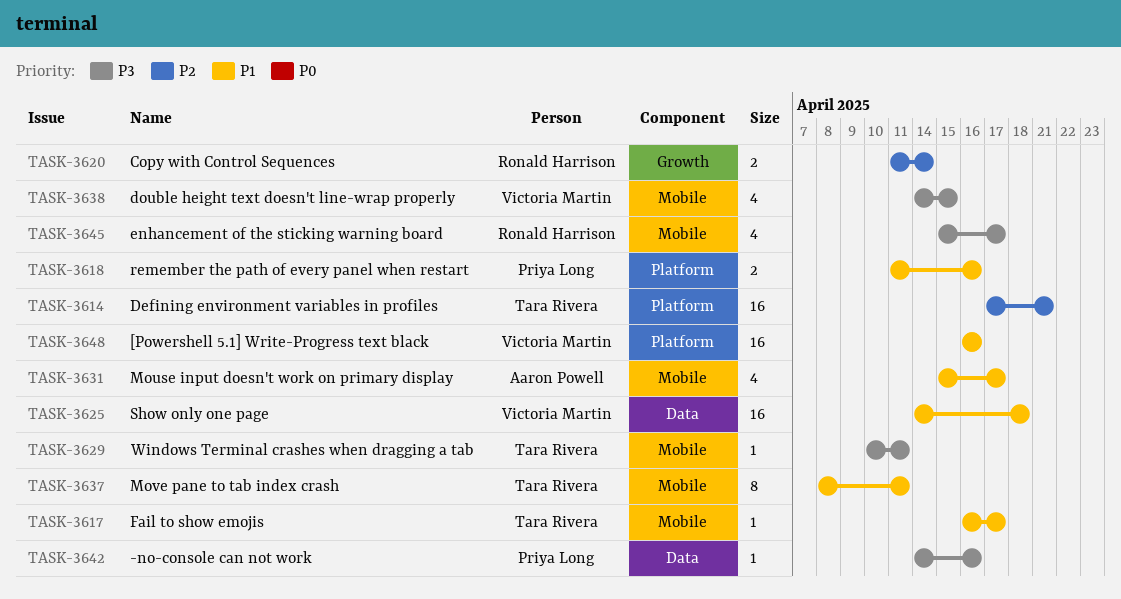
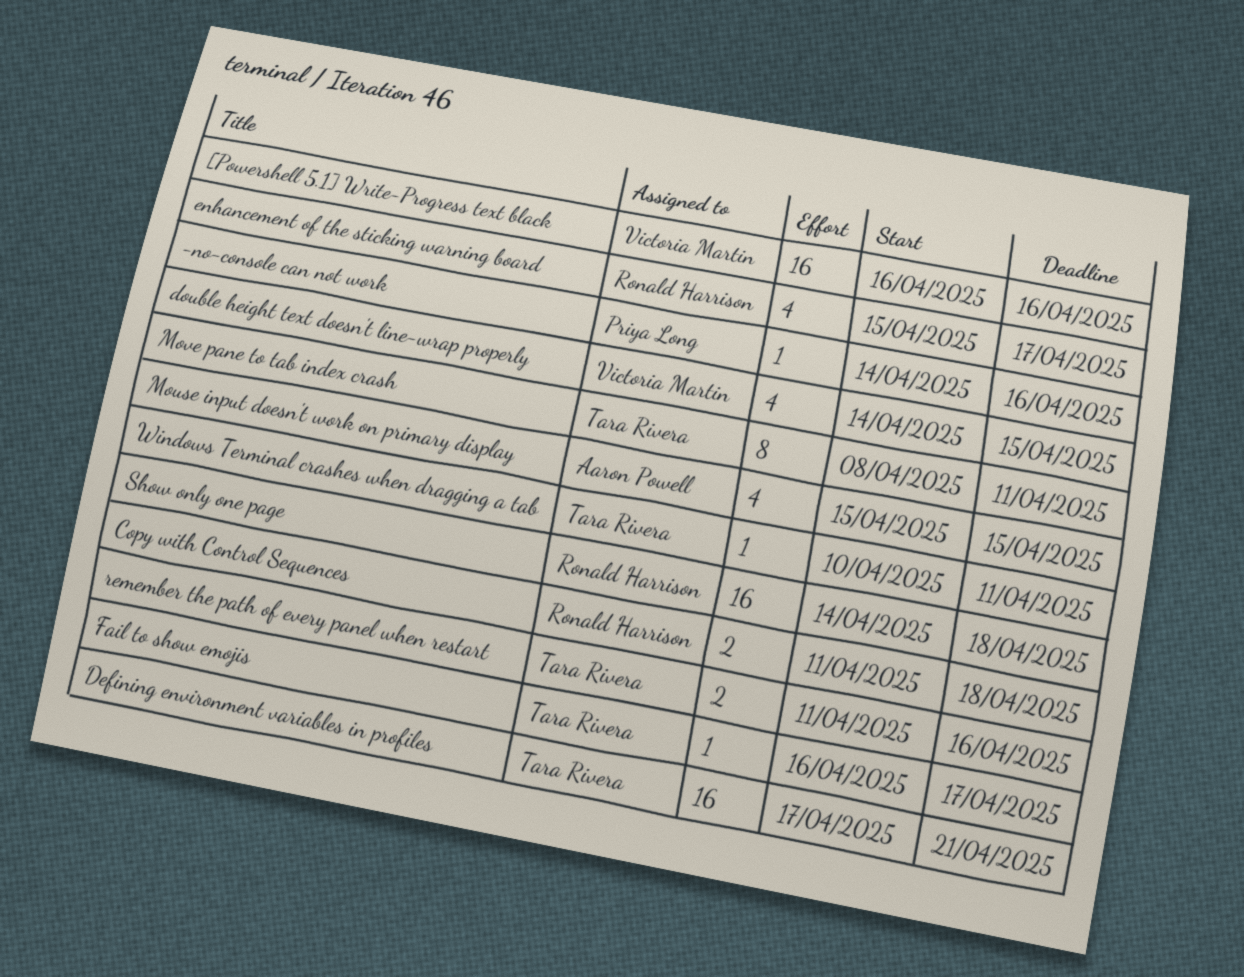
Copy with Control Sequences, due: Apr 14 -> Apr 18
Mouse input doesn't work on primary display, due: Apr 17 -> Apr 15
remember the path of every panel when restart, owner: Priya Long -> Tara Rivera
Show only one page, owner: Victoria Martin -> Ronald Harrison

